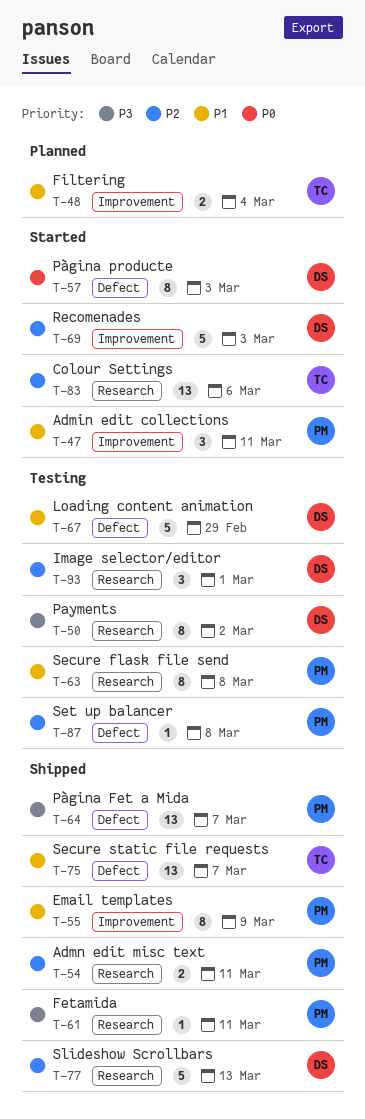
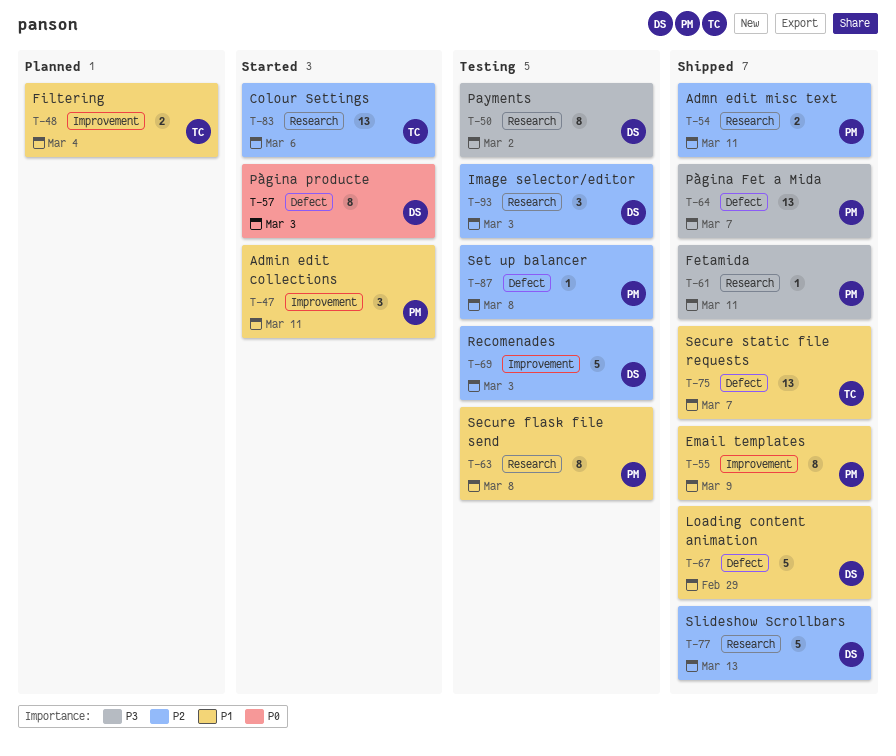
T-67, status: Testing -> Shipped
T-69, status: Started -> Testing
T-93, due: Mar 1 -> Mar 3

